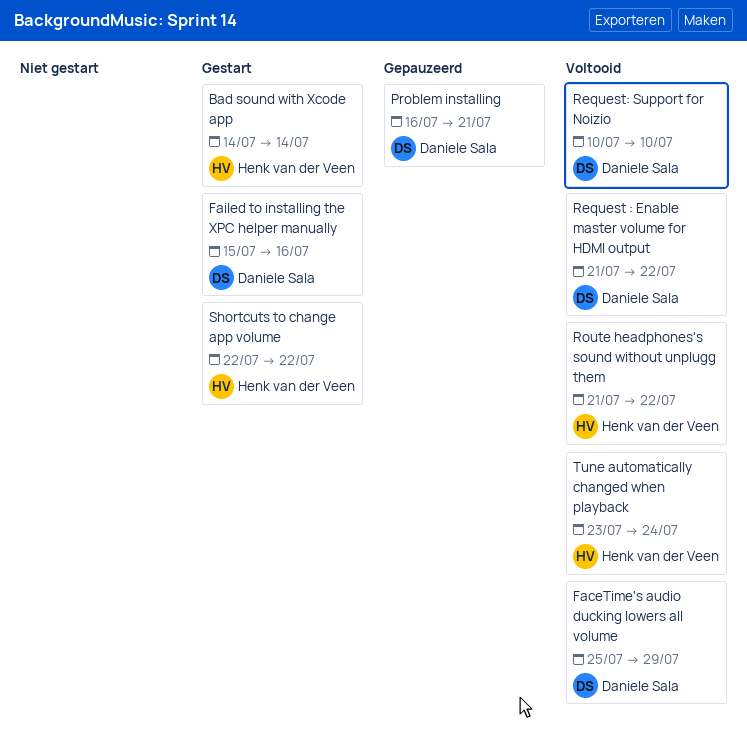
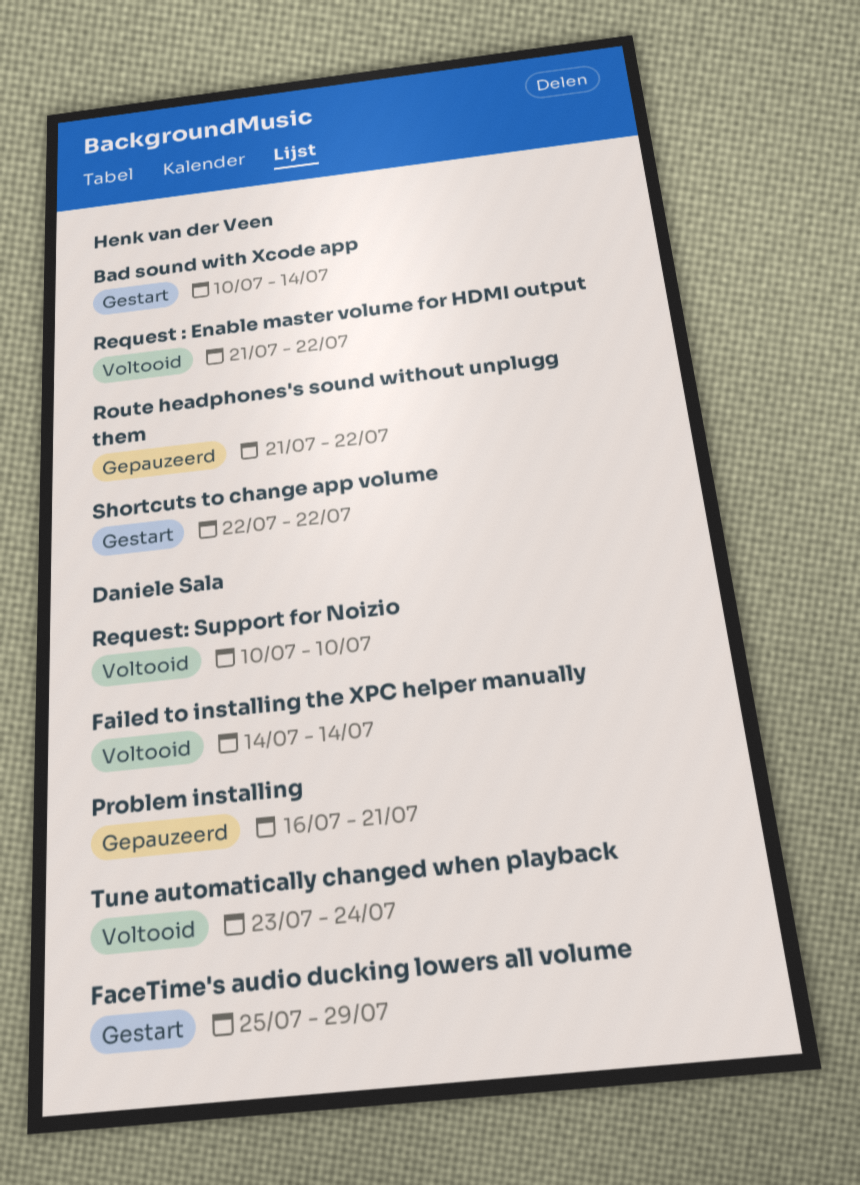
Bad sound with Xcode app, start: Jul 14 -> Jul 10
FaceTime's audio ducking lowers all volume, status: Voltooid -> Gestart
Failed to installing the XPC helper manually, status: Gestart -> Voltooid
Failed to installing the XPC helper manually, start: Jul 15 -> Jul 14
Failed to installing the XPC helper manually, due: Jul 16 -> Jul 14
Request : Enable master volume for HDMI output, owner: Daniele Sala -> Henk van der Veen
Route headphones's sound without unplugg them, status: Voltooid -> Gepauzeerd
Tune automatically changed when playback, owner: Henk van der Veen -> Daniele Sala

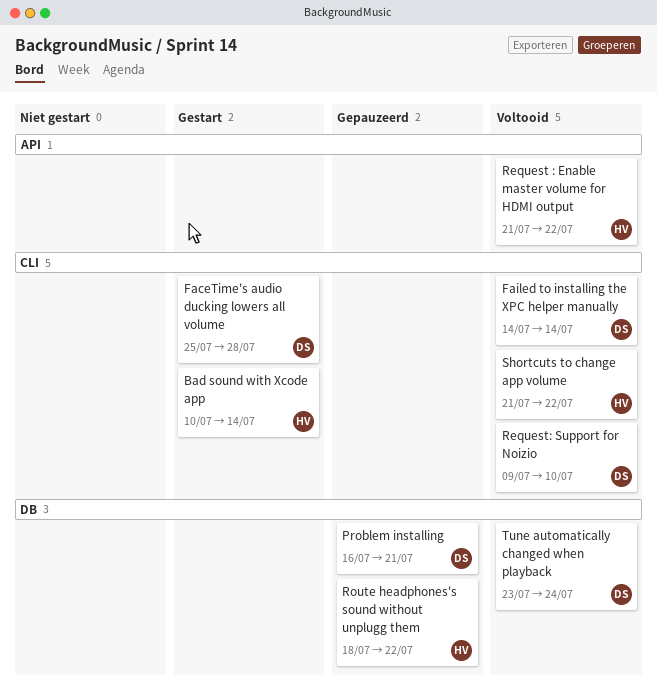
FaceTime's audio ducking lowers all volume, due: Jul 29 -> Jul 28
Request: Support for Noizio, start: Jul 10 -> Jul 9
Route headphones's sound without unplugg them, start: Jul 21 -> Jul 18
Shortcuts to change app volume, status: Gestart -> Voltooid
Shortcuts to change app volume, start: Jul 22 -> Jul 21

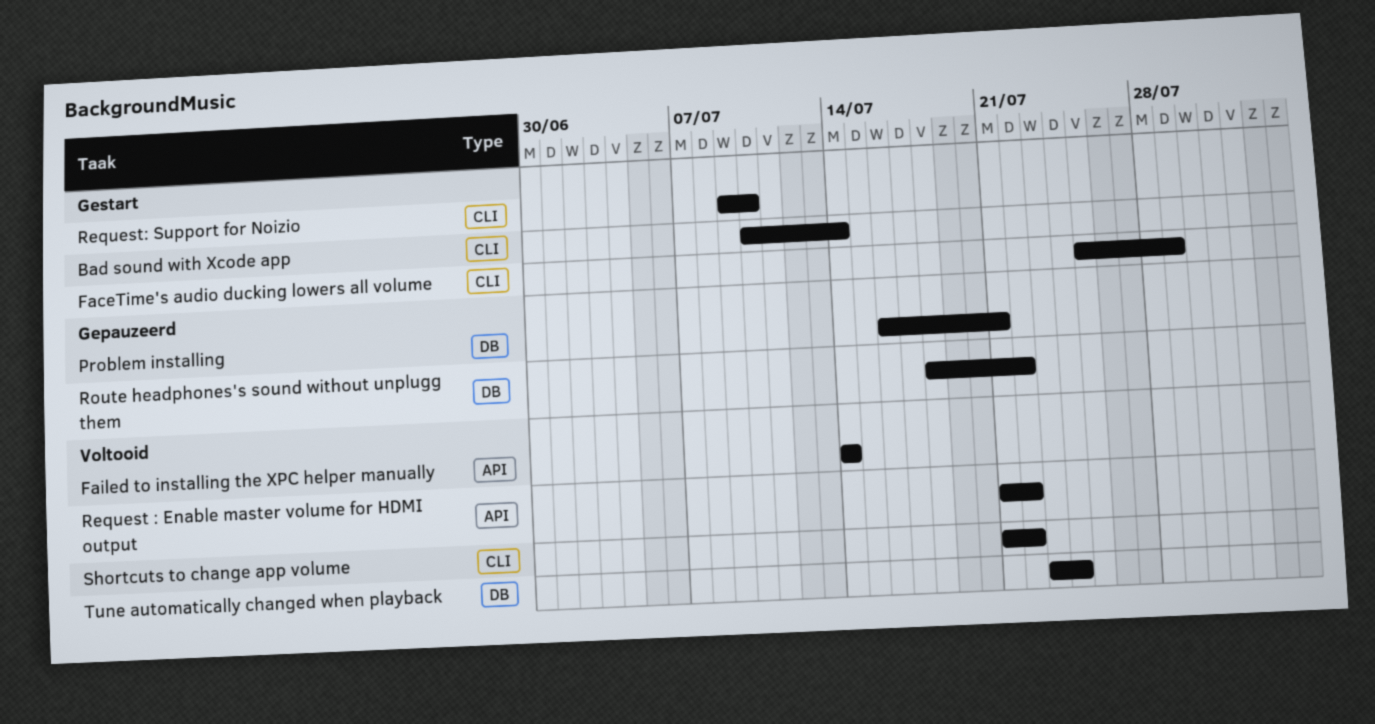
FaceTime's audio ducking lowers all volume, due: Jul 28 -> Jul 29
Failed to installing the XPC helper manually, label: CLI -> API
Request: Support for Noizio, status: Voltooid -> Gestart

